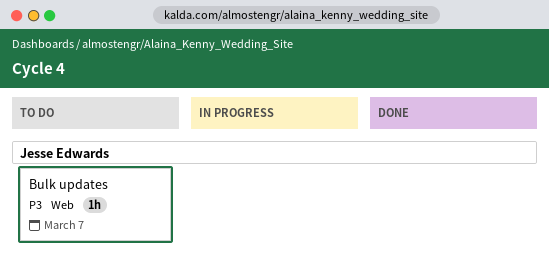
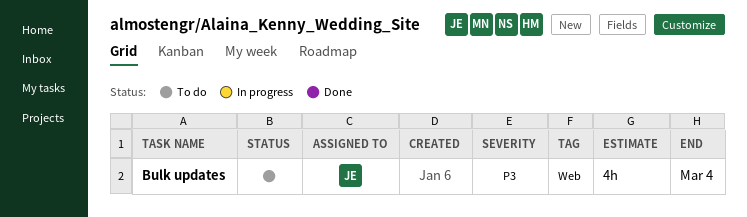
Bulk updates, estimate: 1h -> 4h
Bulk updates, due: Mar 7 -> Mar 4

